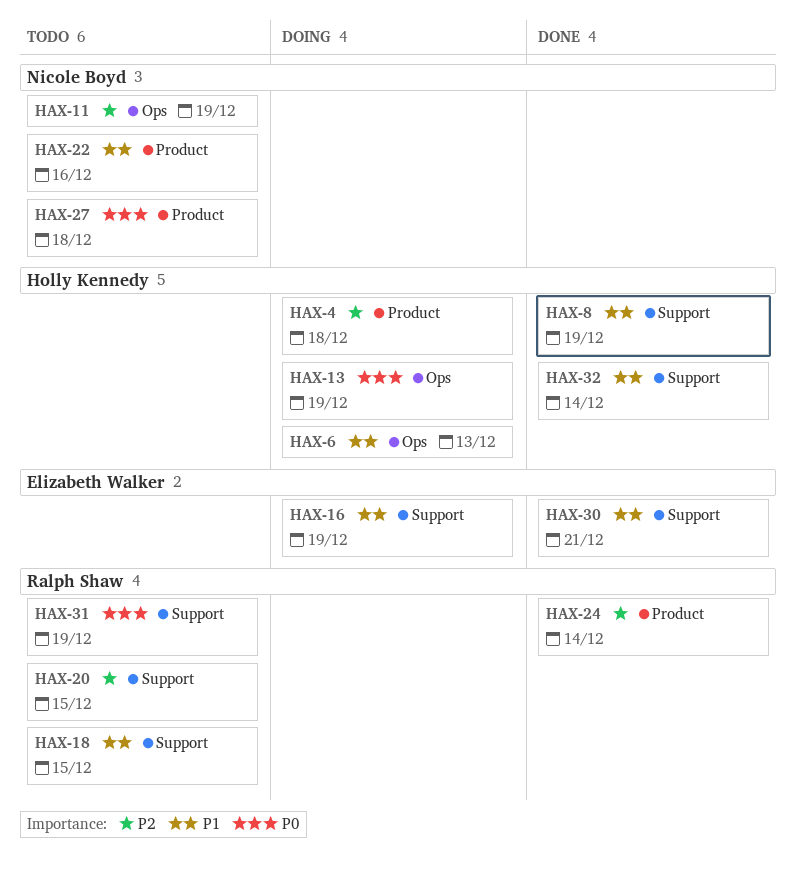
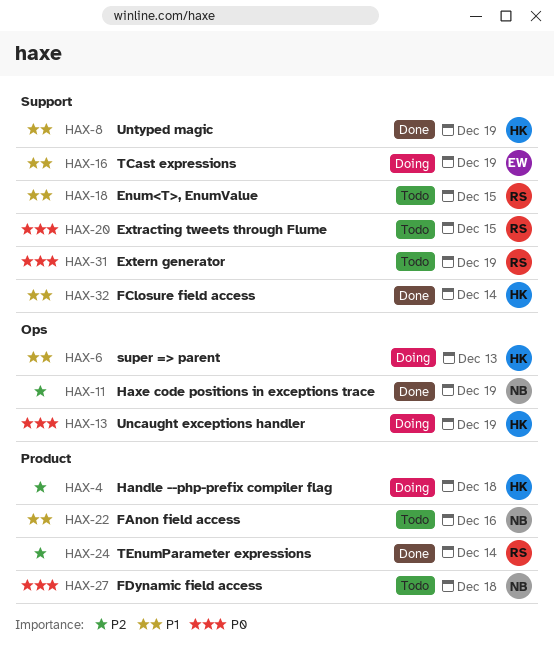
HAX-11, status: Todo -> Done
HAX-20, priority: P2 -> P0
HAX-30: present -> none

